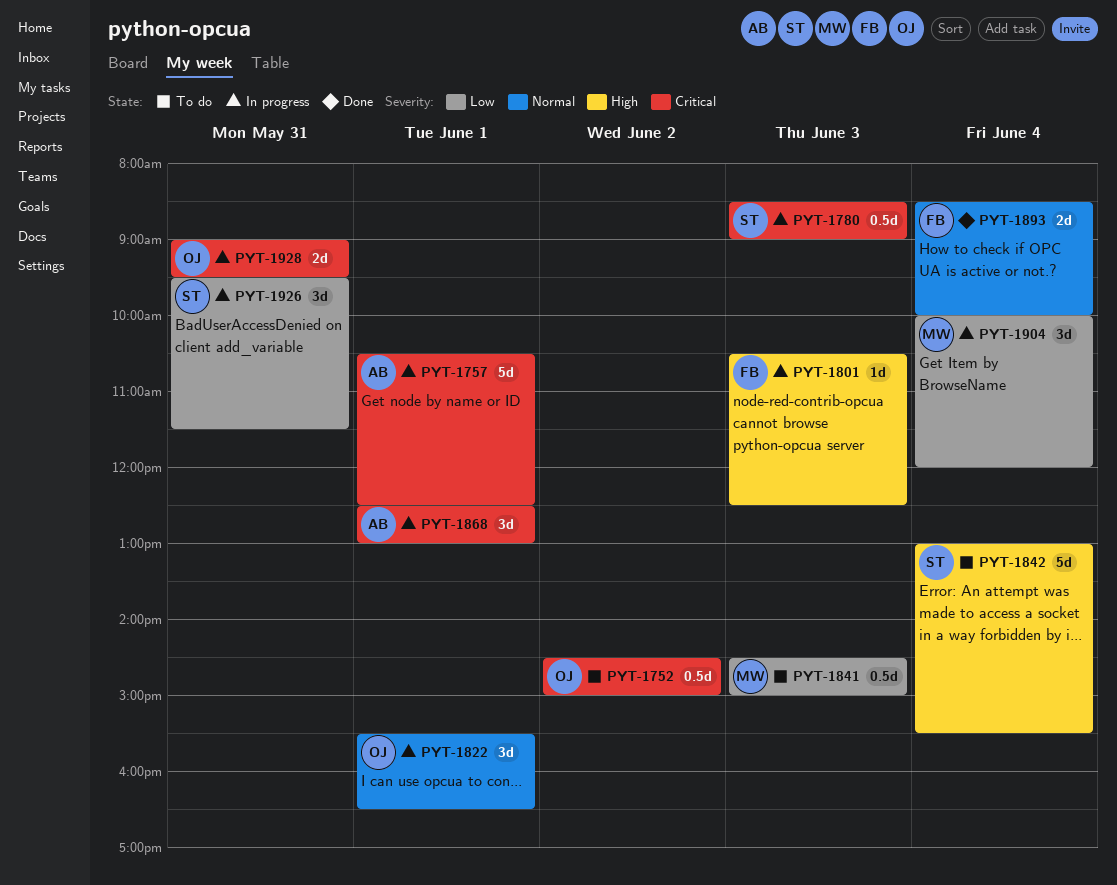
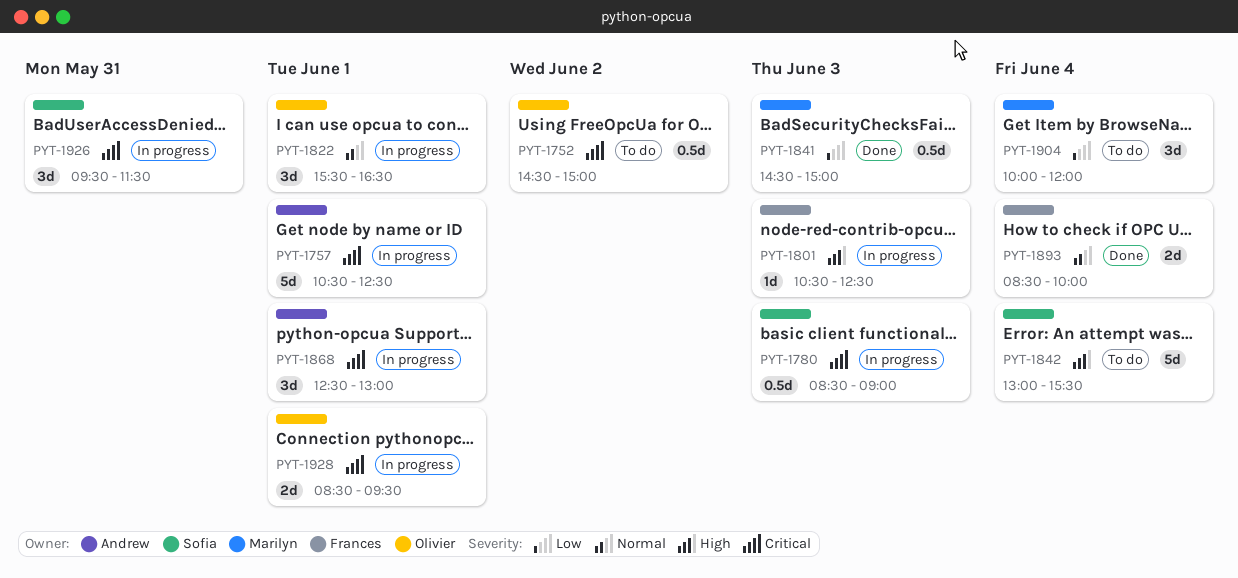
PYT-1841, status: To do -> Done
PYT-1904, status: In progress -> To do
PYT-1926, priority: Low -> Critical
PYT-1928, day: May 31 -> Jun 1
PYT-1928, begins: 09:00 -> 08:30

